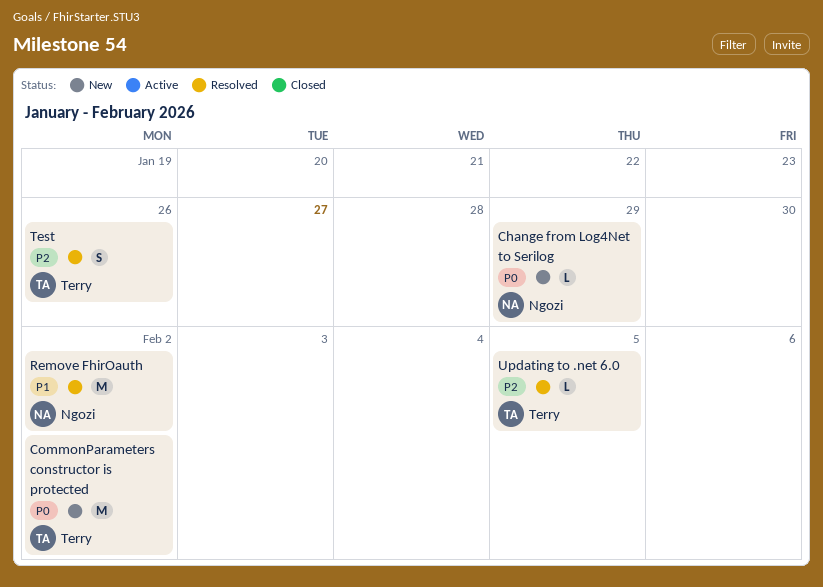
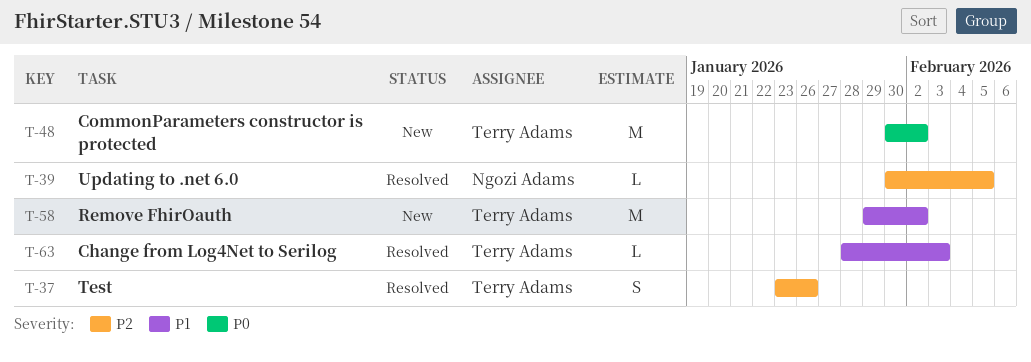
Change from Log4Net to Serilog, status: New -> Resolved
Change from Log4Net to Serilog, owner: Ngozi Adams -> Terry Adams
Change from Log4Net to Serilog, priority: P0 -> P1
Change from Log4Net to Serilog, due: Jan 29 -> Feb 3
Remove FhirOauth, status: Resolved -> New
Remove FhirOauth, owner: Ngozi Adams -> Terry Adams
Updating to .net 6.0, owner: Terry Adams -> Ngozi Adams

